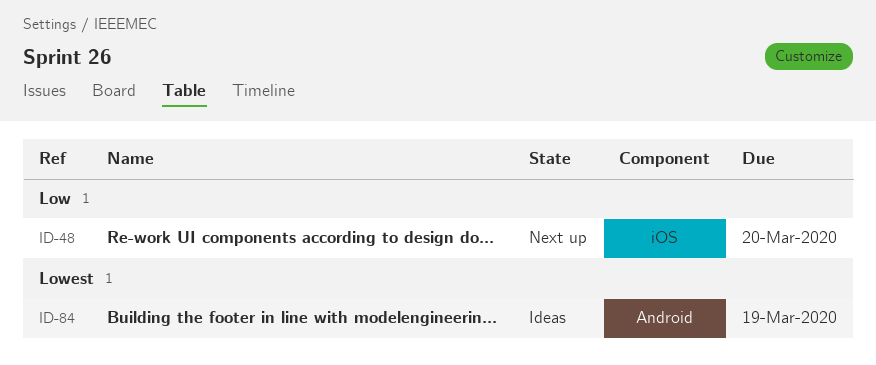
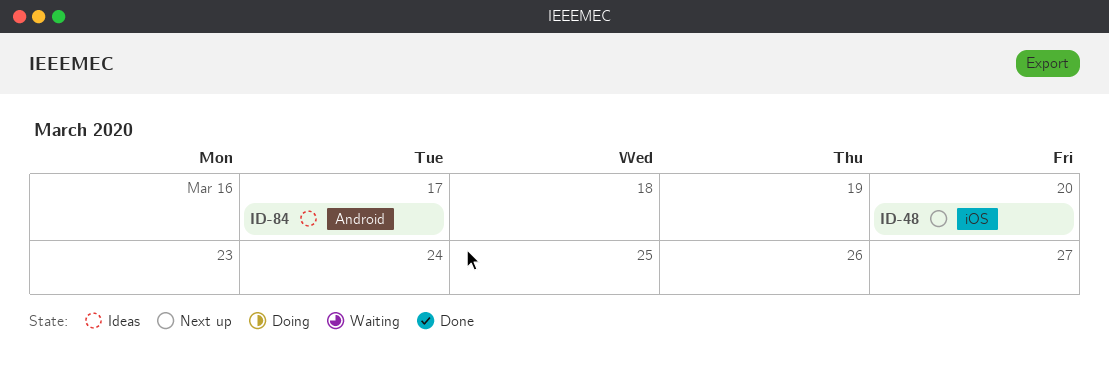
ID-84, due: Mar 19 -> Mar 17

